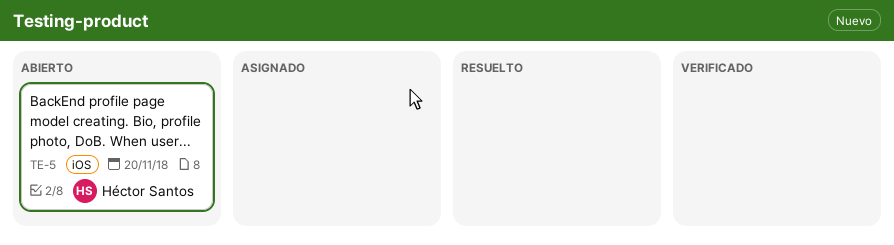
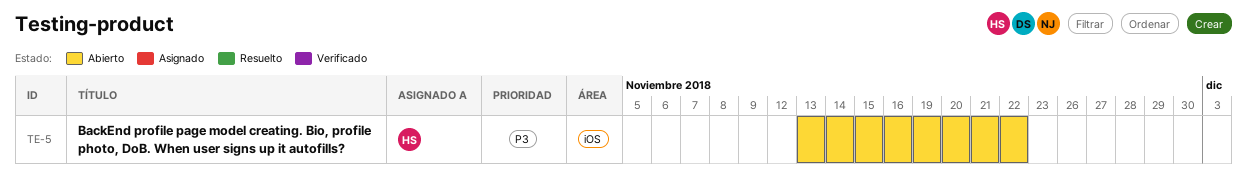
TE-5, due: Nov 20 -> Nov 22

